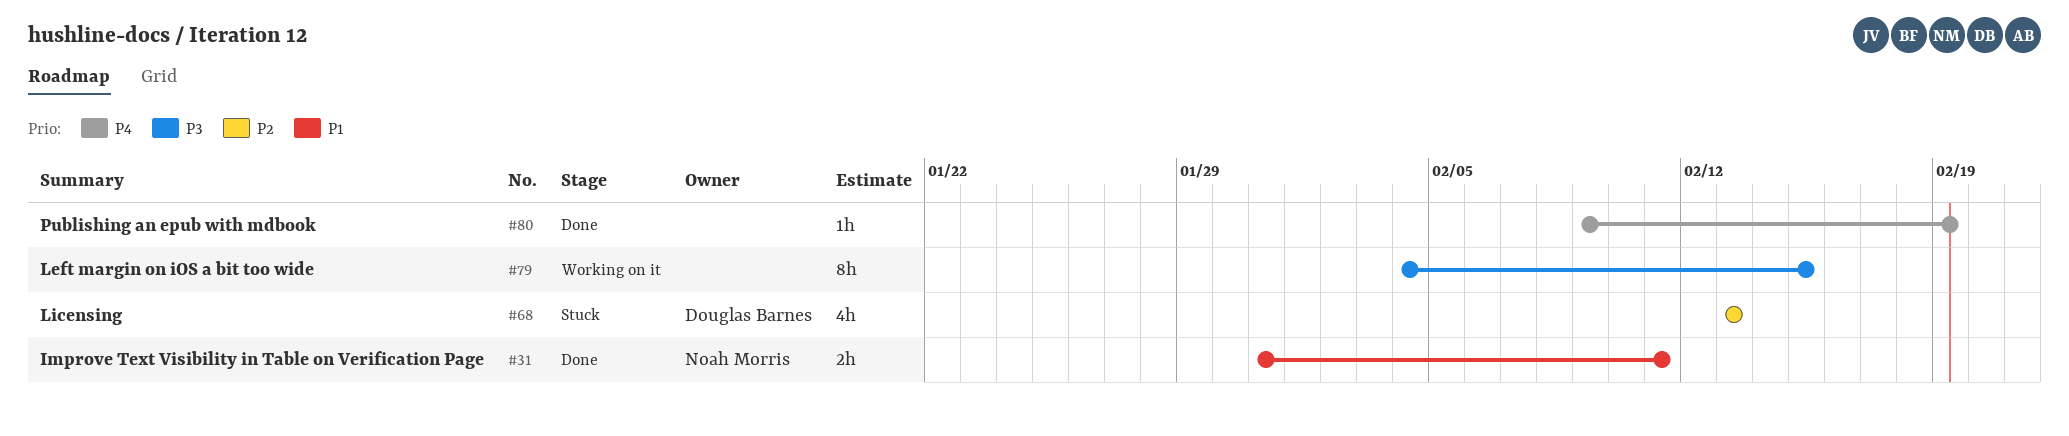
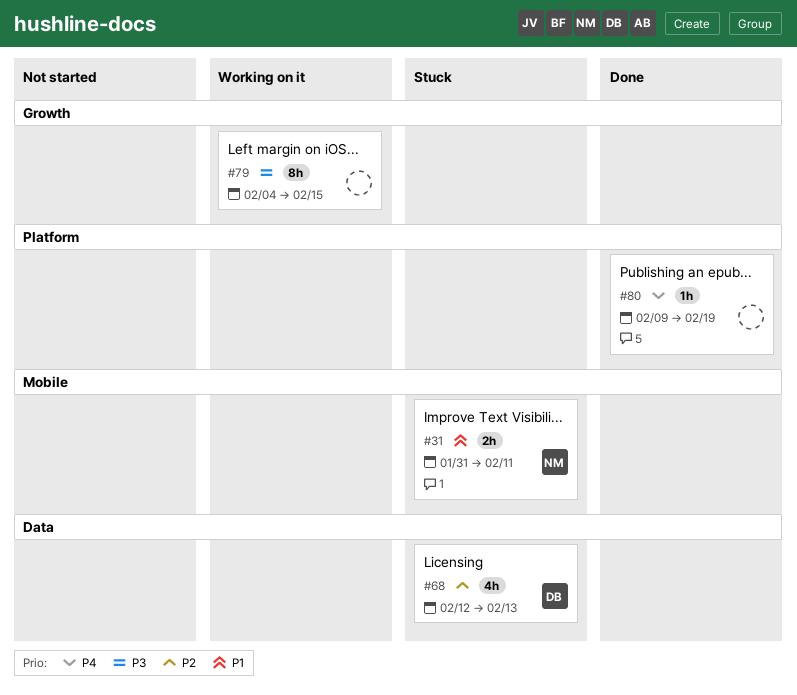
#31, status: Done -> Stuck
#68, start: Feb 13 -> Feb 12

